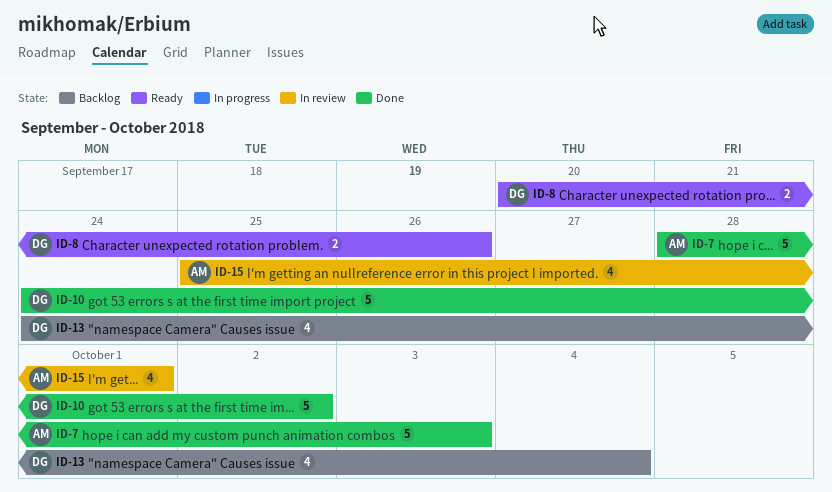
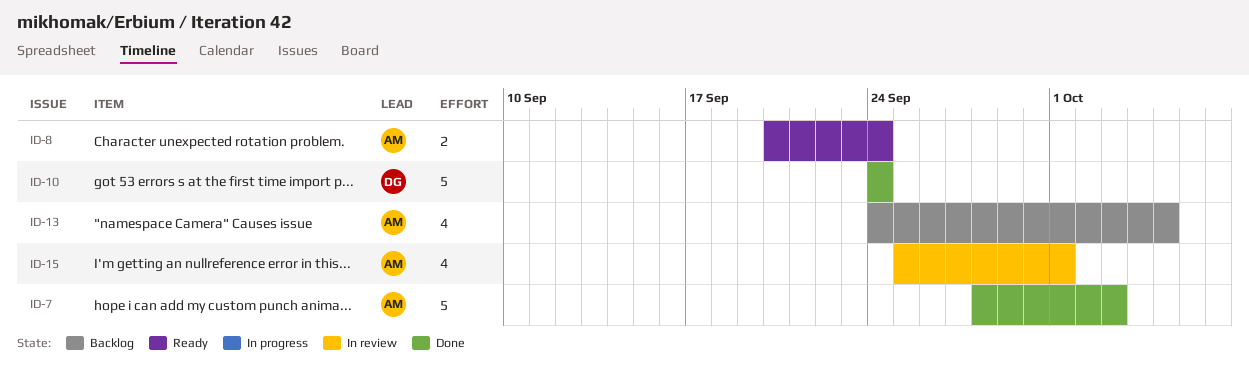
ID-8, owner: DG -> AM
ID-8, due: Sep 26 -> Sep 24
ID-10, due: Oct 2 -> Sep 24
ID-13, owner: DG -> AM
ID-13, due: Oct 4 -> Oct 5

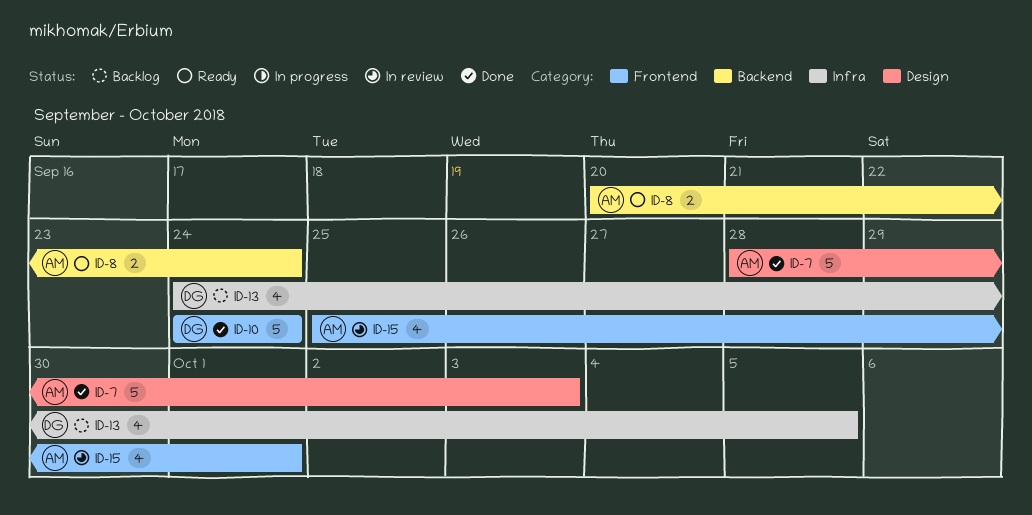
ID-13, owner: AM -> DG

